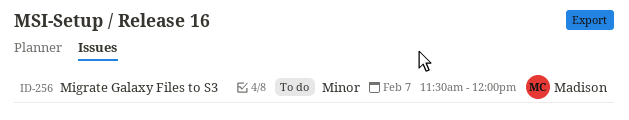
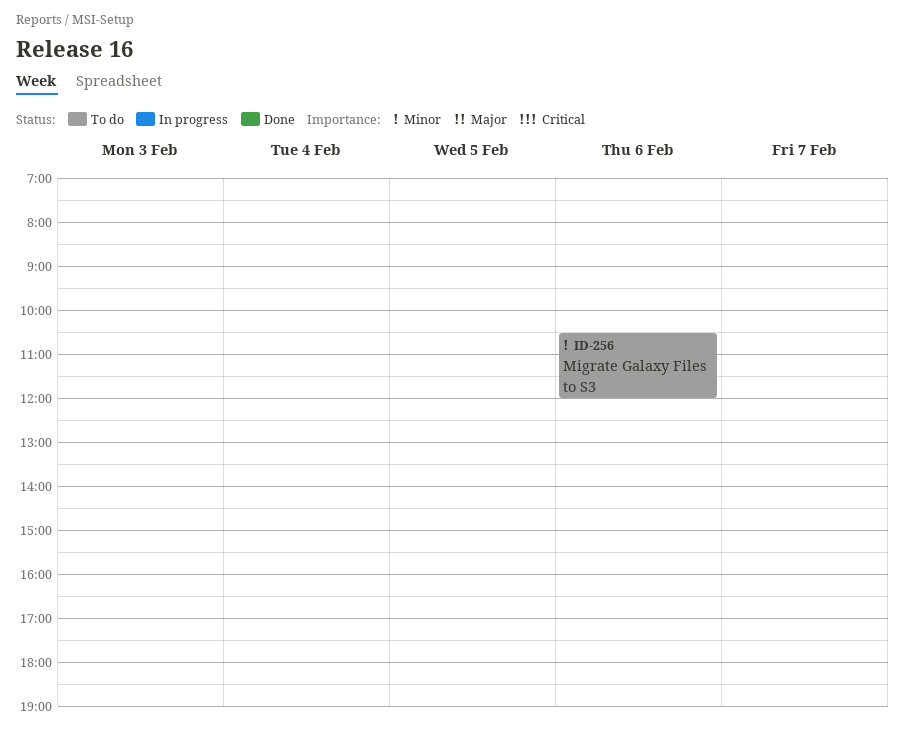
ID-256, day: Feb 7 -> Feb 6
ID-256, begins: 11:30 -> 10:30

